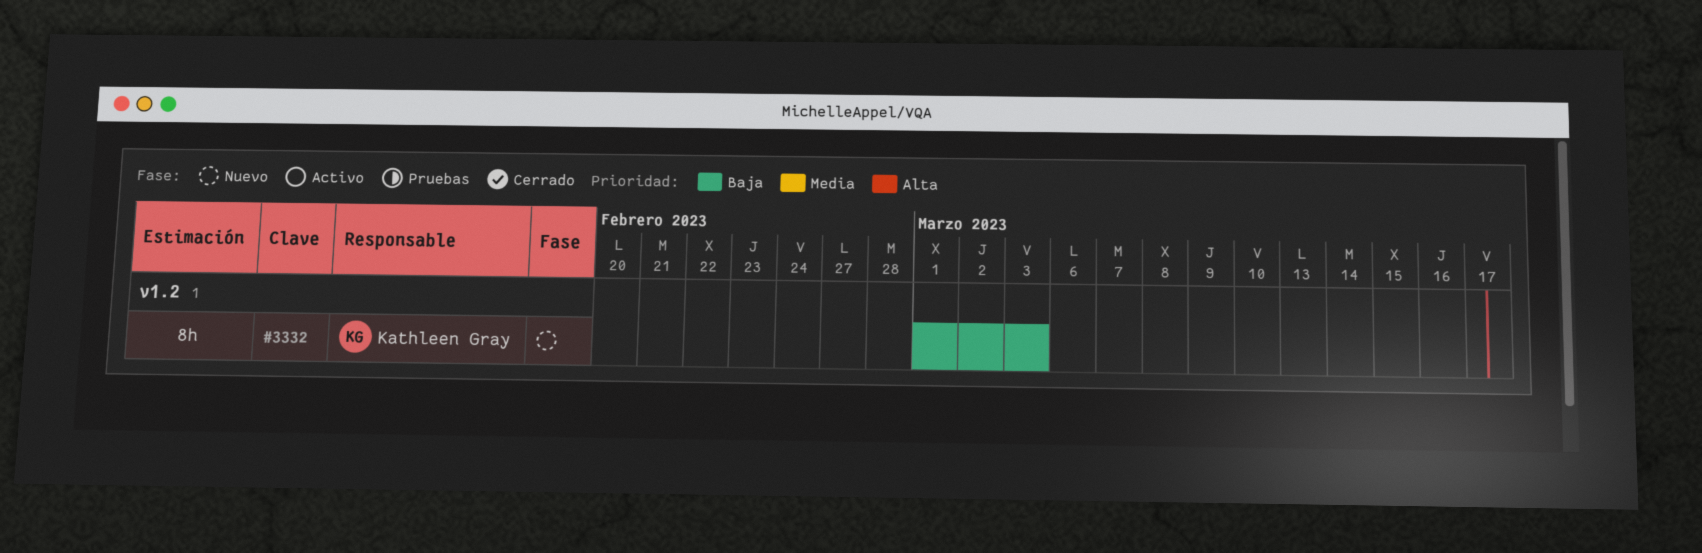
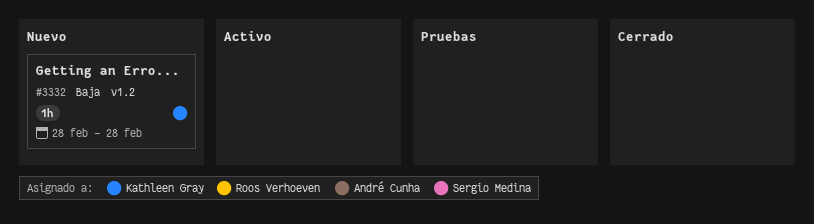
#3332, estimate: 8h -> 1h
#3332, start: Mar 1 -> Feb 28
#3332, due: Mar 3 -> Feb 28

